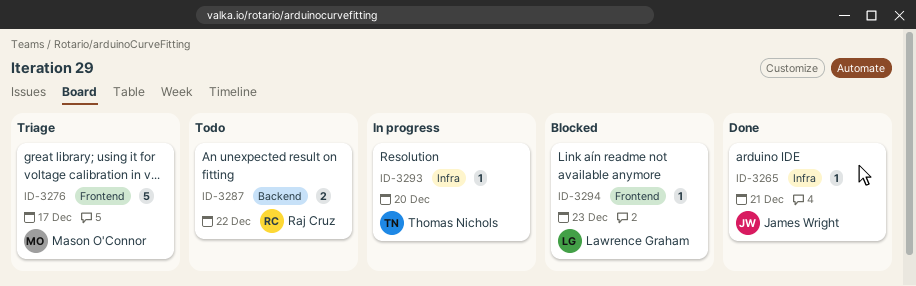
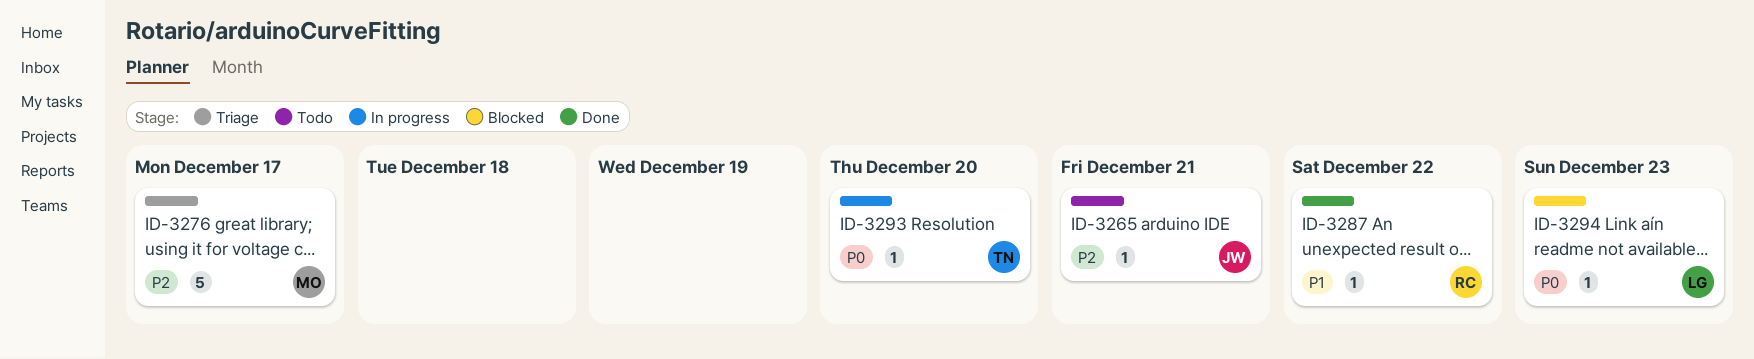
ID-3265, status: Done -> Todo
ID-3287, status: Todo -> Done
ID-3287, estimate: 2 -> 1

